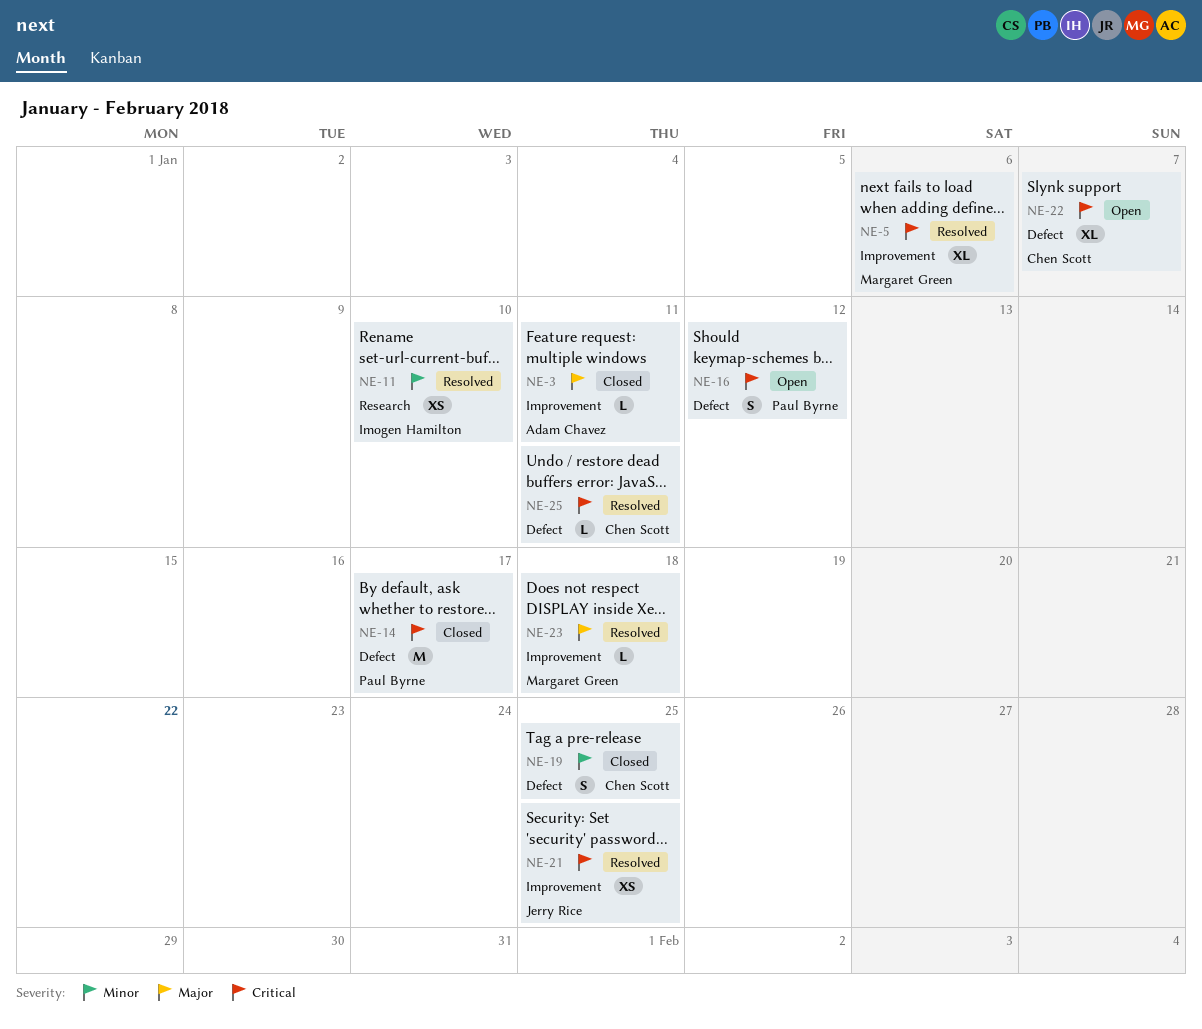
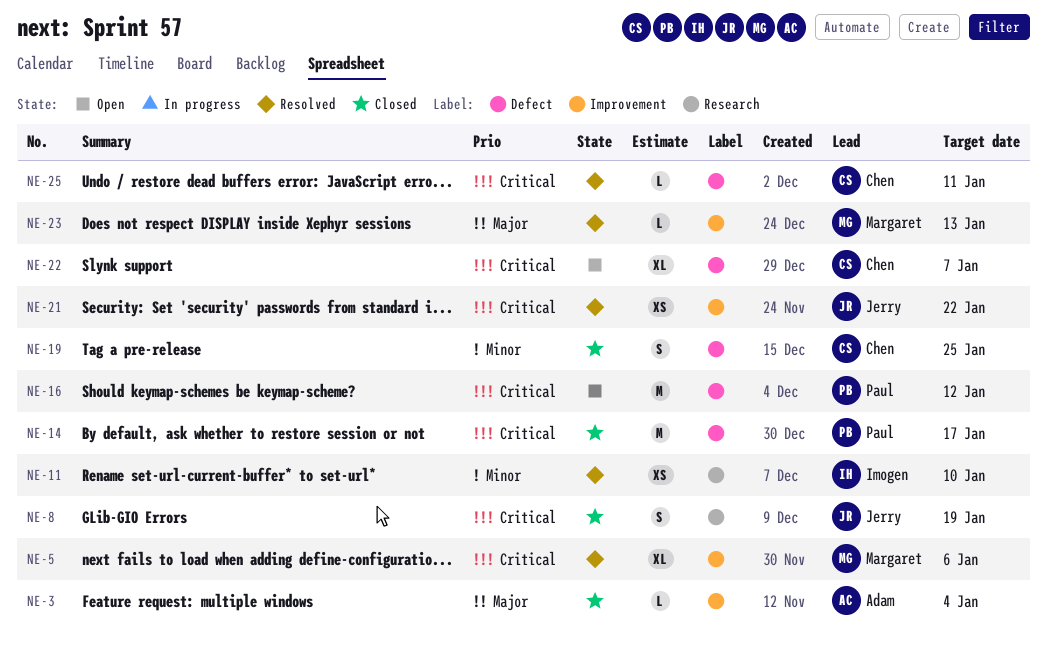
NE-3, due: Jan 11 -> Jan 4
NE-8: none -> present
NE-16, estimate: S -> M
NE-21, due: Jan 25 -> Jan 22
NE-23, due: Jan 18 -> Jan 13

